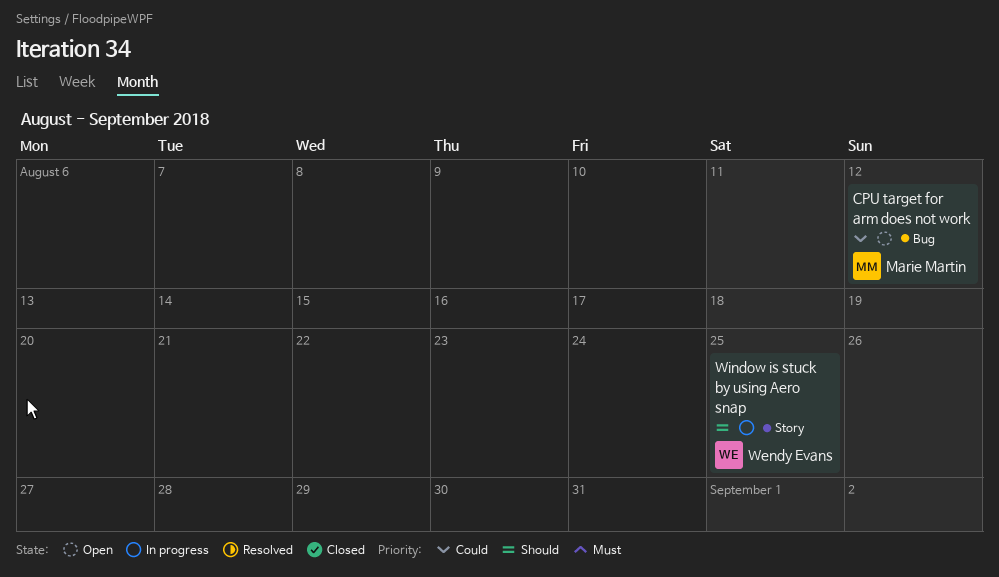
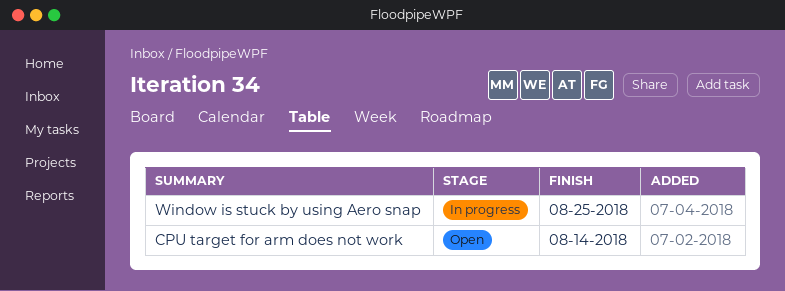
CPU target for arm does not work, due: Aug 12 -> Aug 14

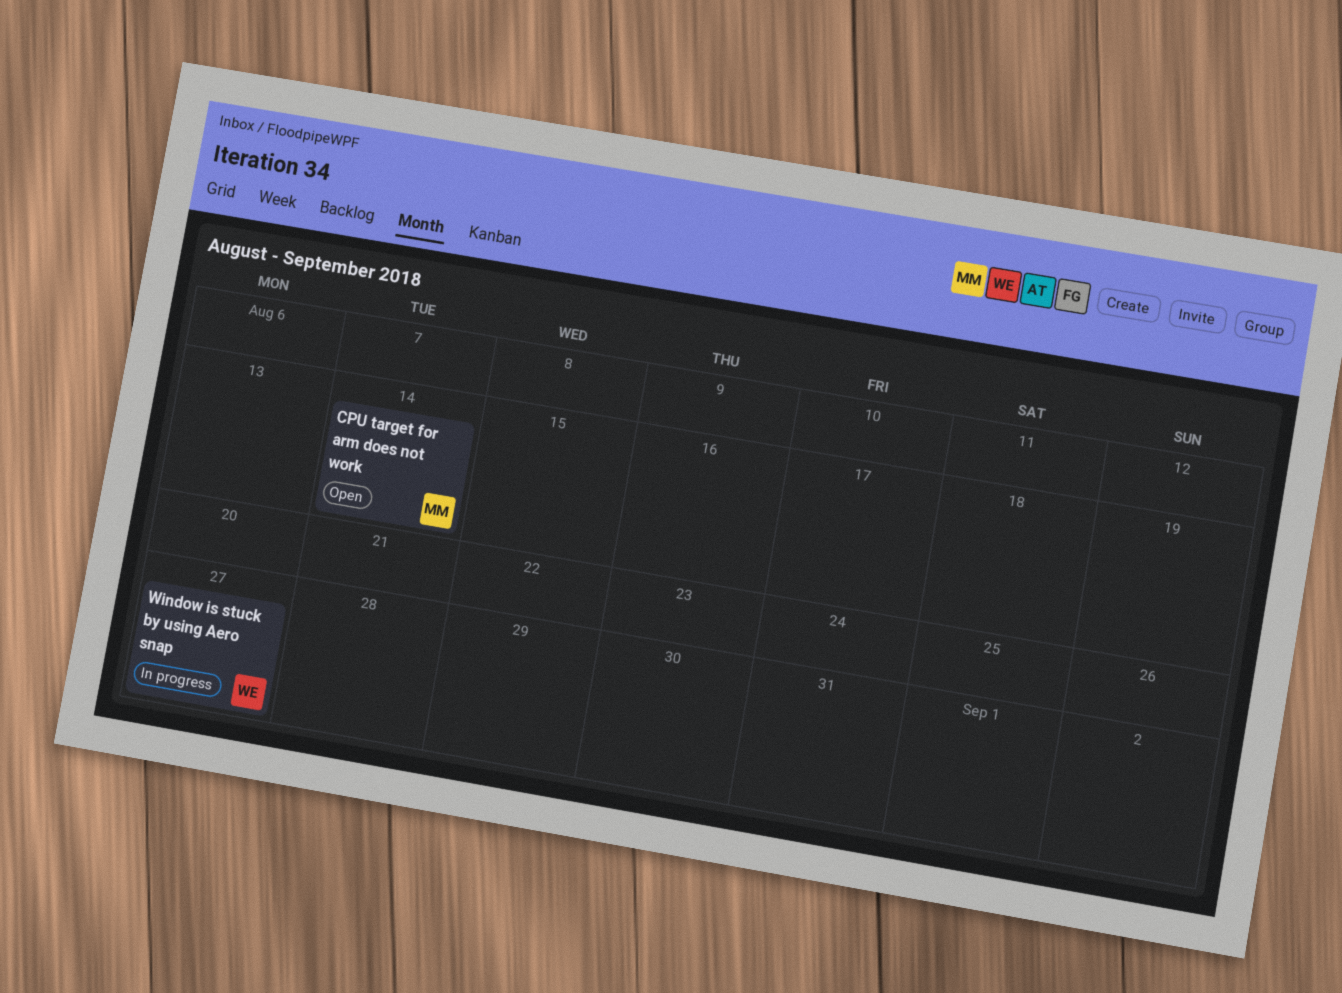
Window is stuck by using Aero snap, due: Aug 25 -> Aug 27

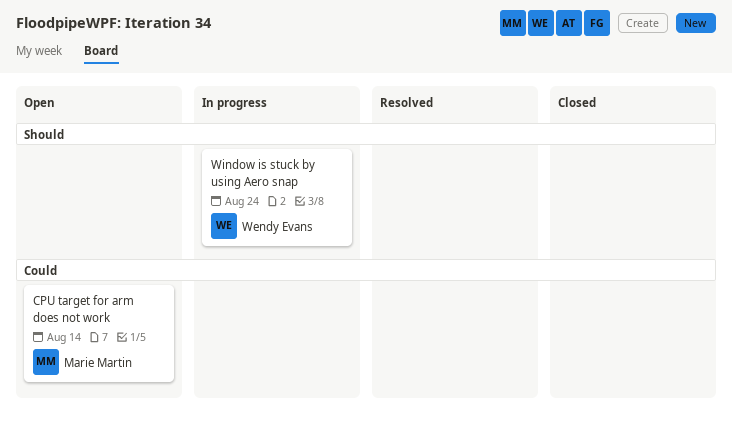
Window is stuck by using Aero snap, due: Aug 27 -> Aug 24

